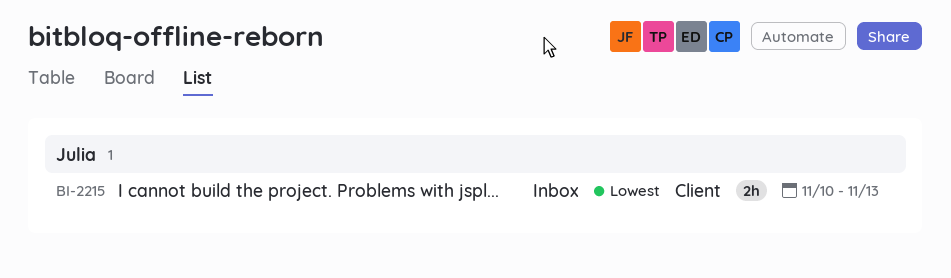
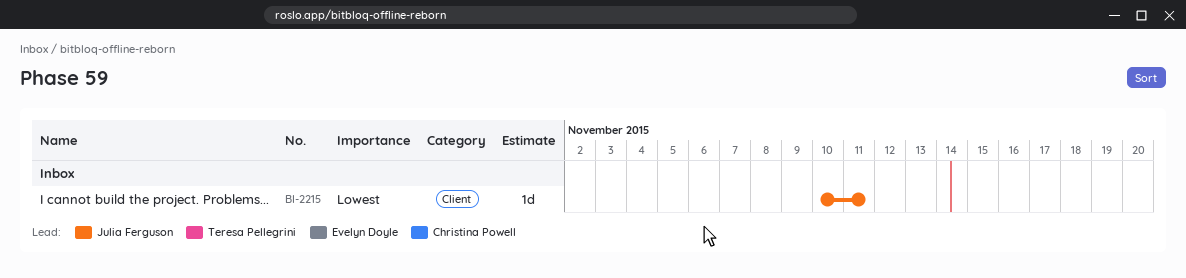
BI-2215, estimate: 2h -> 1d
BI-2215, due: Nov 13 -> Nov 11

